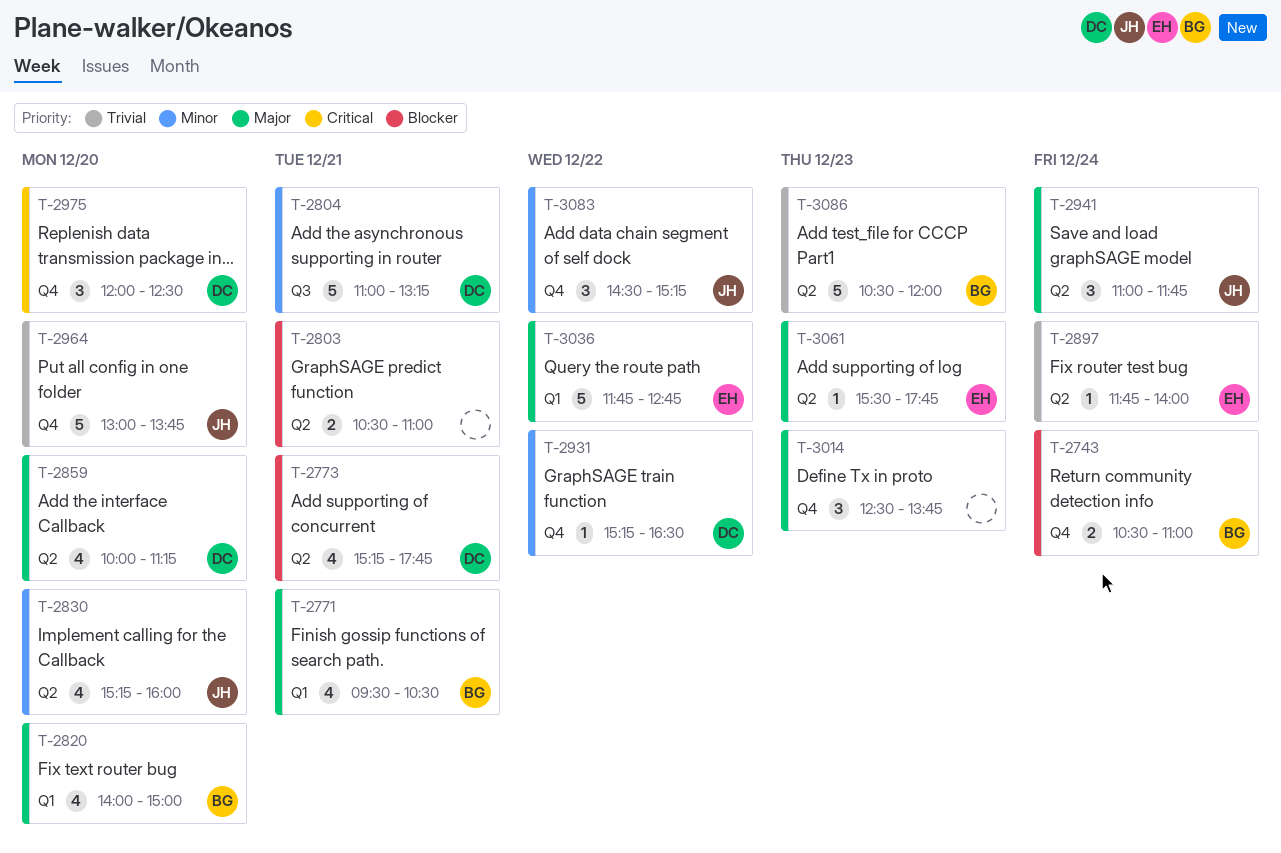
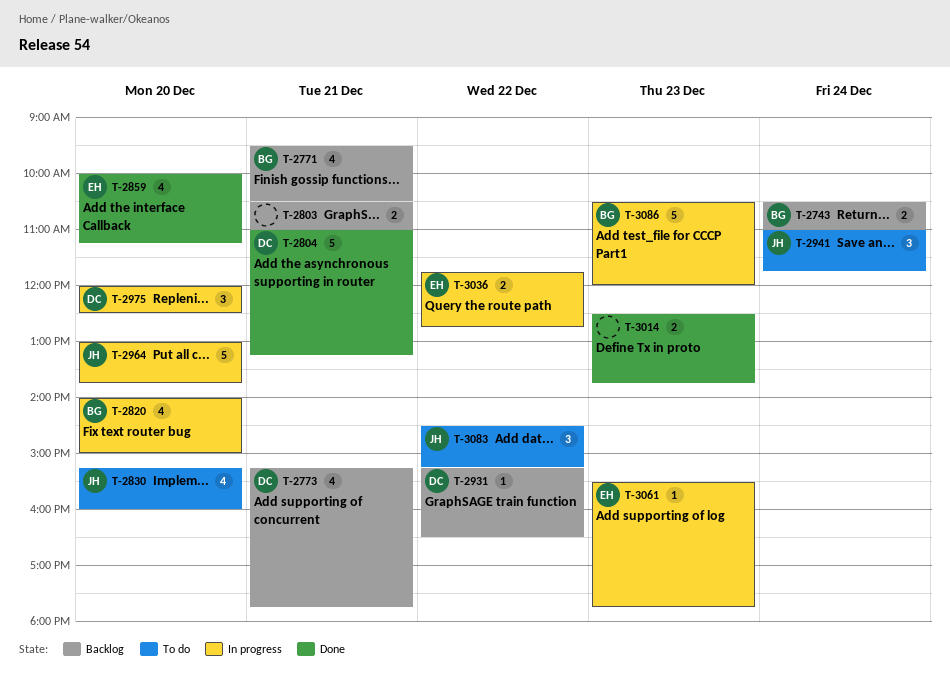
T-2859, owner: DC -> EH
T-2897: present -> none
T-3014, estimate: 3 -> 2
T-3036, estimate: 5 -> 2

